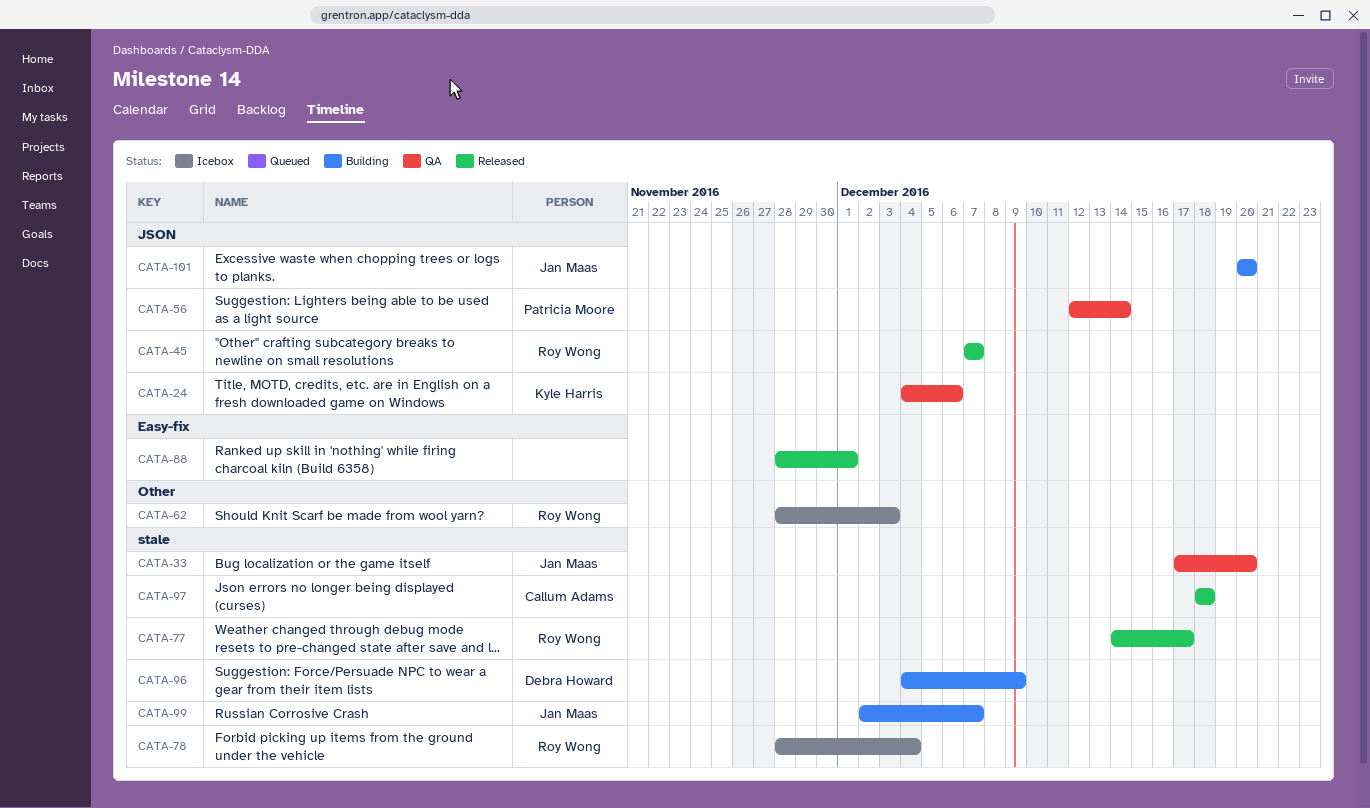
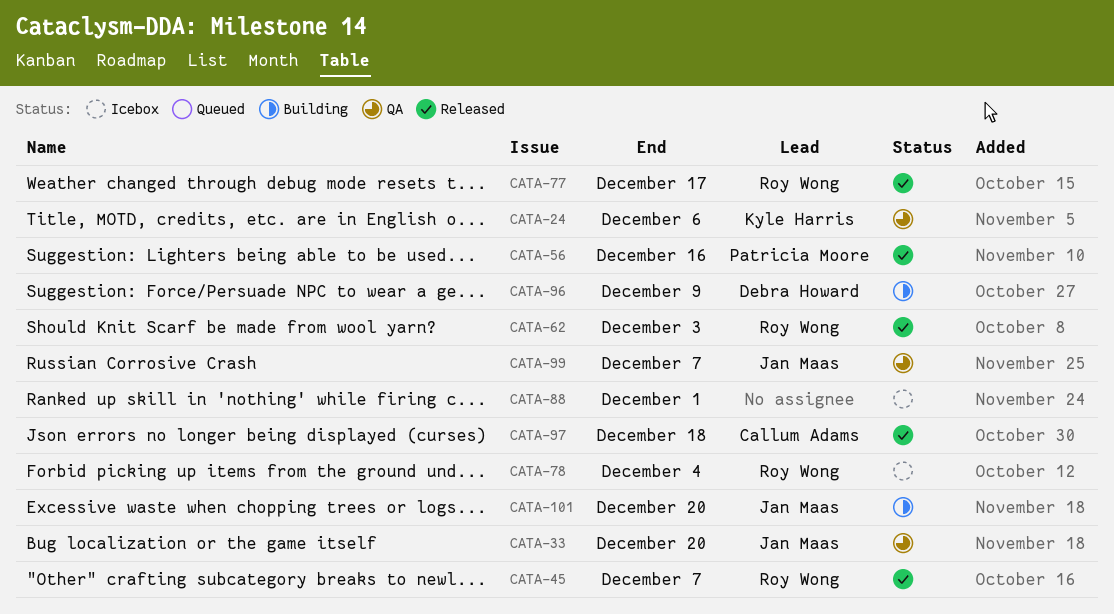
CATA-56, status: QA -> Released
CATA-56, due: Dec 14 -> Dec 16
CATA-62, status: Icebox -> Released
CATA-88, status: Released -> Icebox
CATA-99, status: Building -> QA

